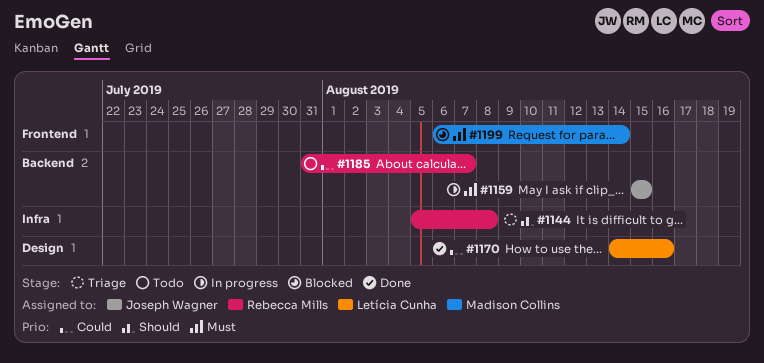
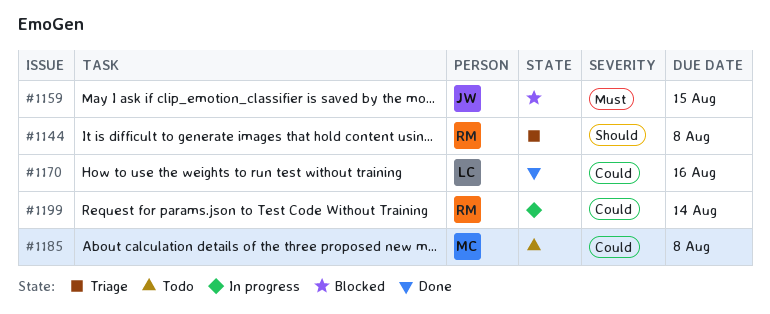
#1159, status: In progress -> Blocked
#1185, owner: Rebecca Mills -> Madison Collins
#1185, due: Aug 7 -> Aug 8
#1199, status: Blocked -> In progress
#1199, owner: Madison Collins -> Rebecca Mills
#1199, priority: Must -> Could

